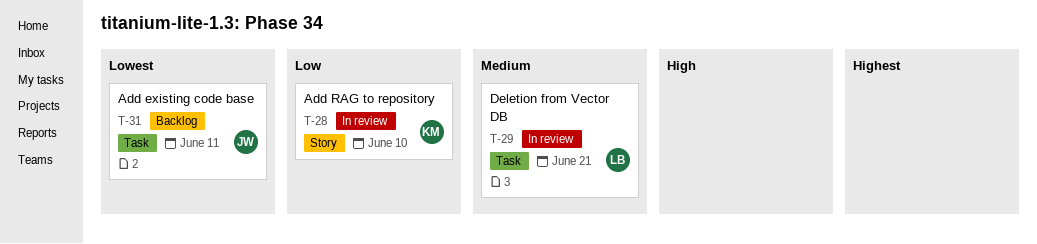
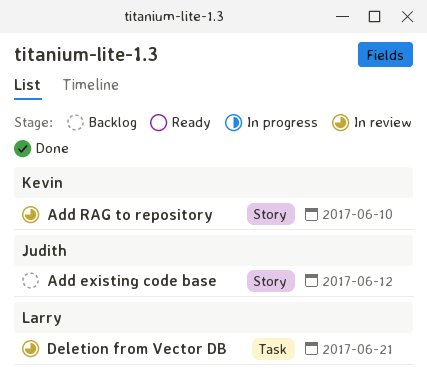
Add existing code base, label: Task -> Story
Add existing code base, due: Jun 11 -> Jun 12

